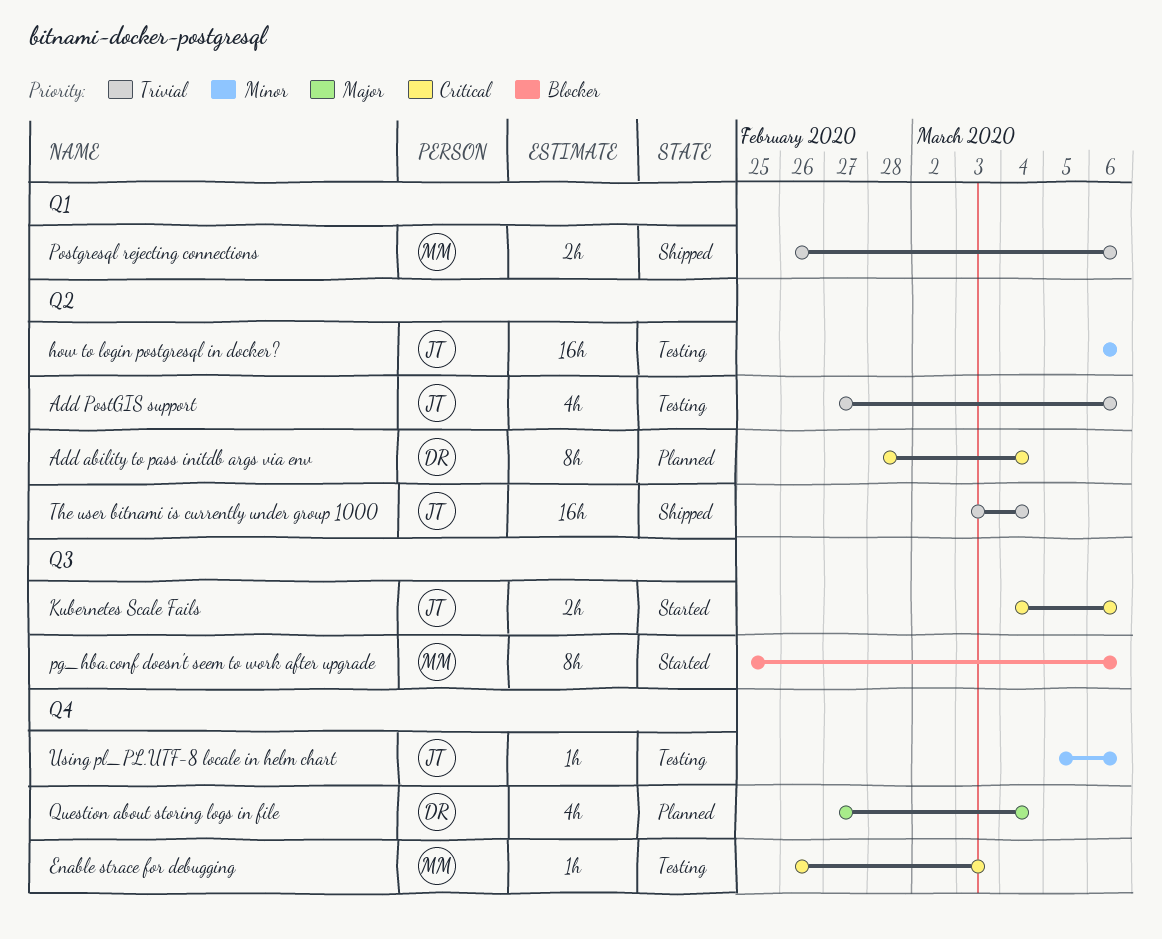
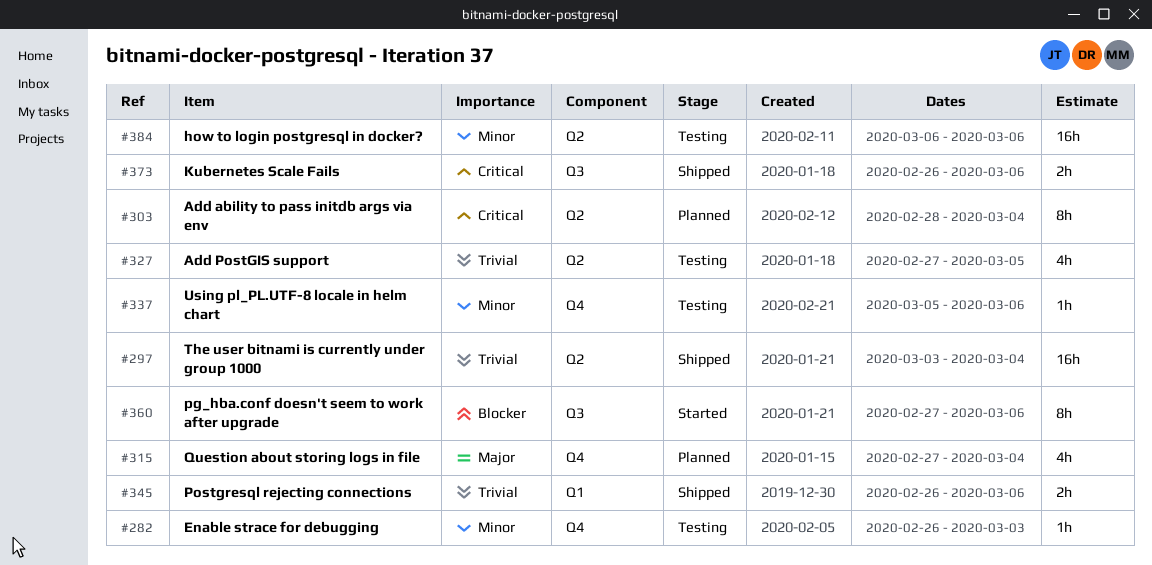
Add PostGIS support, due: Mar 6 -> Mar 5
Enable strace for debugging, priority: Critical -> Minor
Kubernetes Scale Fails, status: Started -> Shipped
Kubernetes Scale Fails, start: Mar 4 -> Feb 26
pg_hba.conf doesn't seem to work after upgrade, start: Feb 25 -> Feb 27

